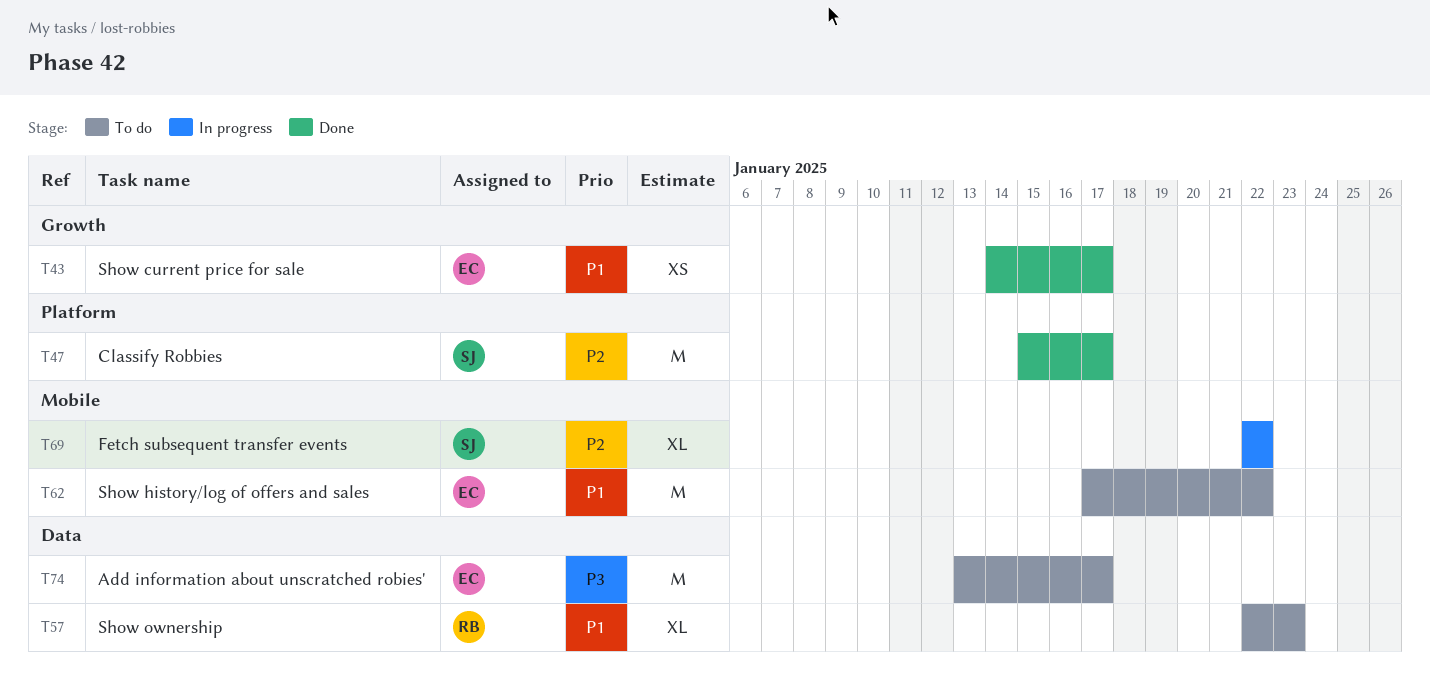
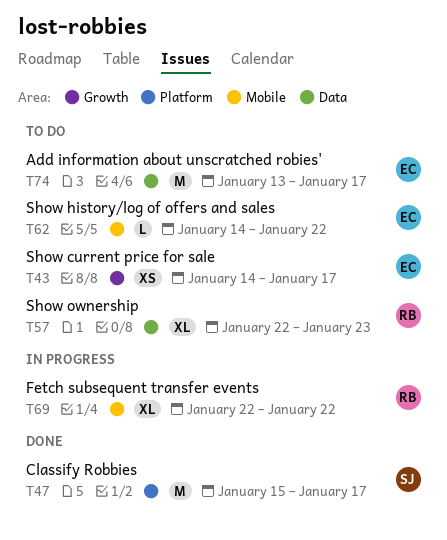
T43, status: Done -> To do
T62, estimate: M -> L
T62, start: Jan 17 -> Jan 14
T69, owner: SJ -> RB

